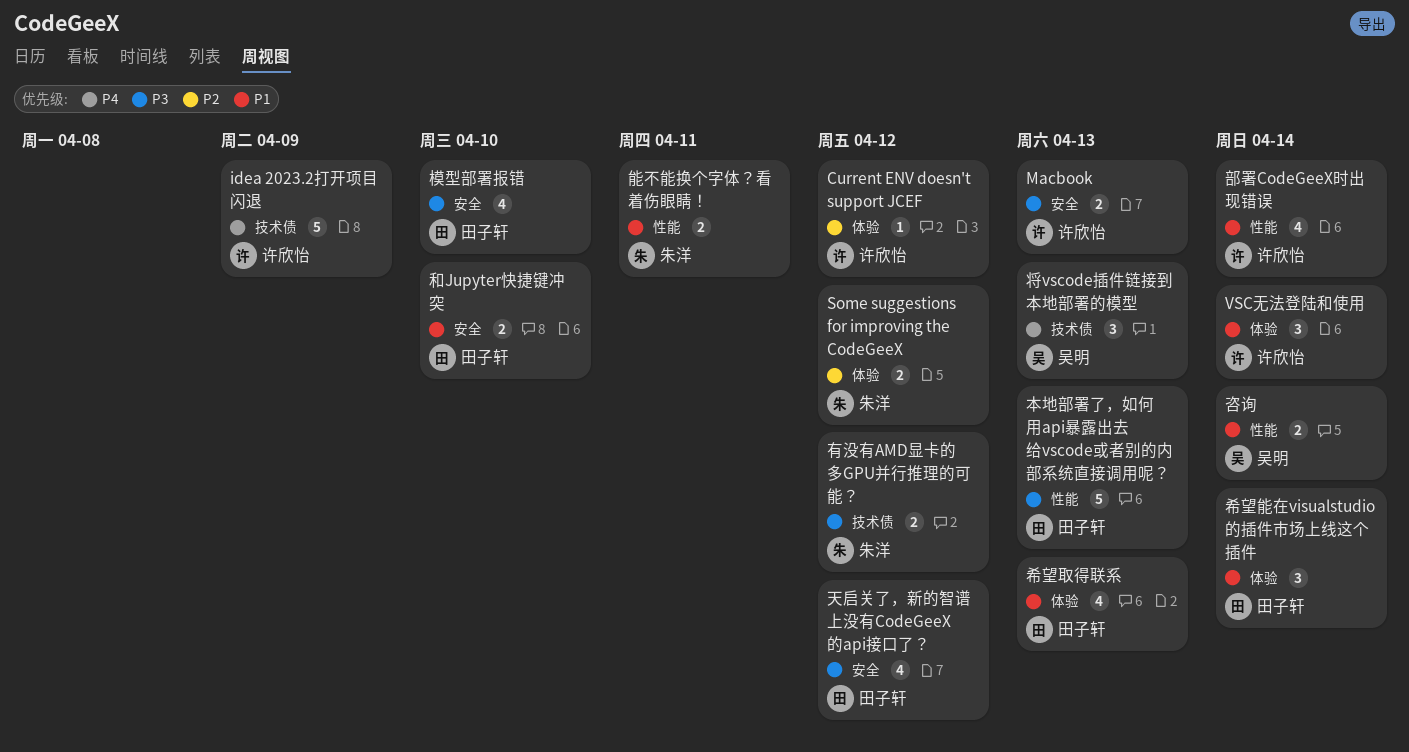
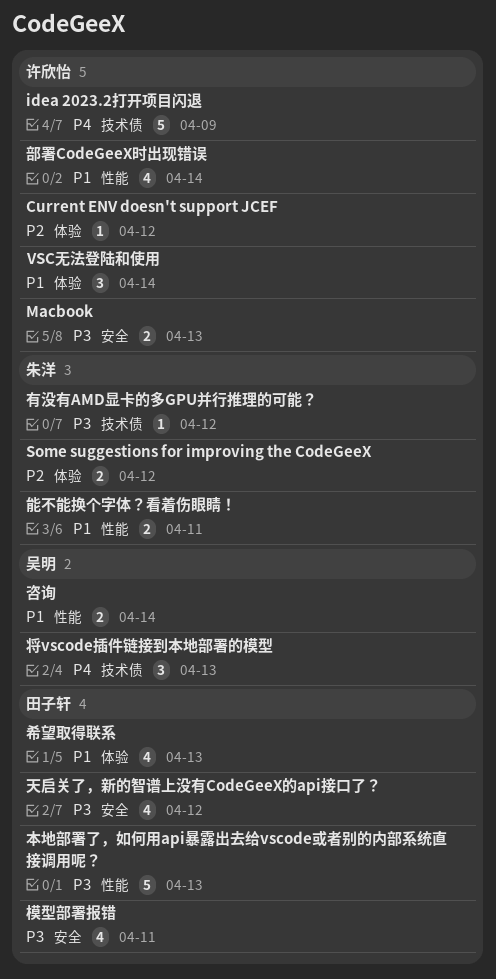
和Jupyter快捷键冲突: present -> none
希望能在visualstudio的插件市场上线这个插件: present -> none
有没有AMD显卡的多GPU并行推理的可能？, estimate: 2 -> 1
模型部署报错, due: Apr 10 -> Apr 11

